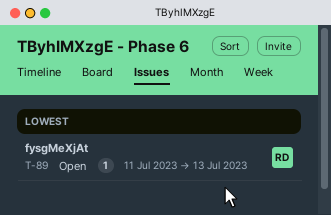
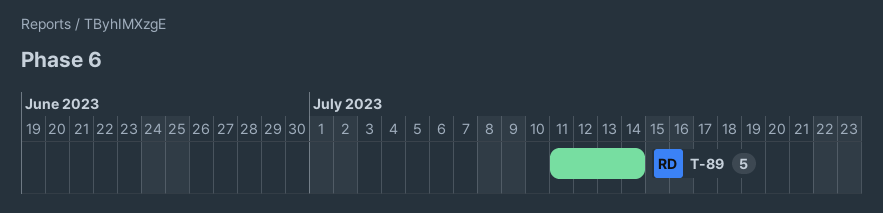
T-89, estimate: 1 -> 5
T-89, due: Jul 13 -> Jul 14

